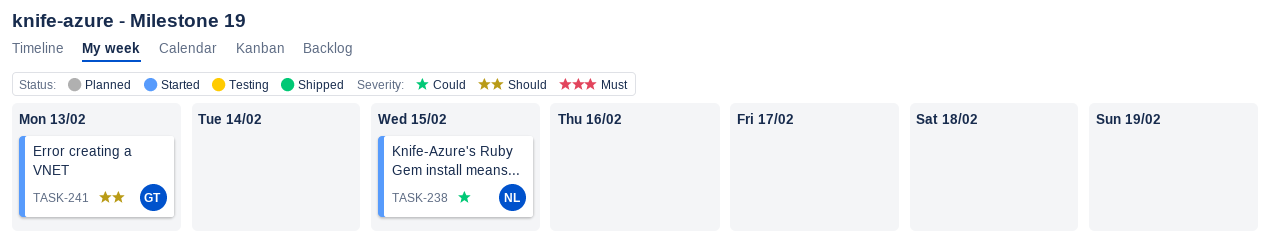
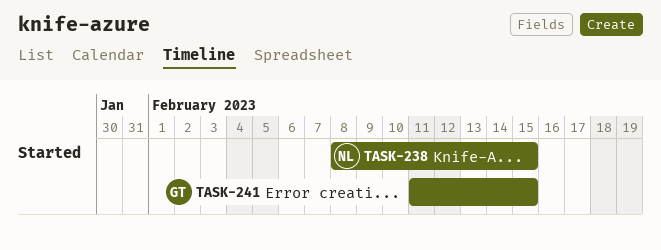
TASK-241, due: Feb 13 -> Feb 15

